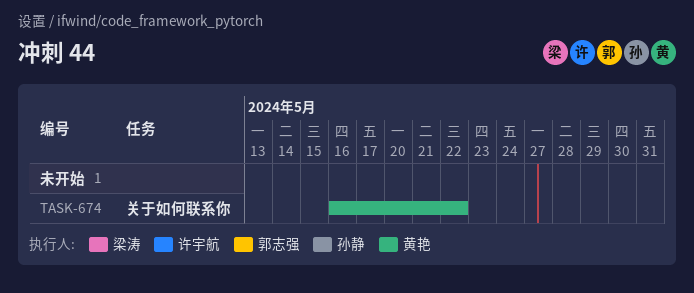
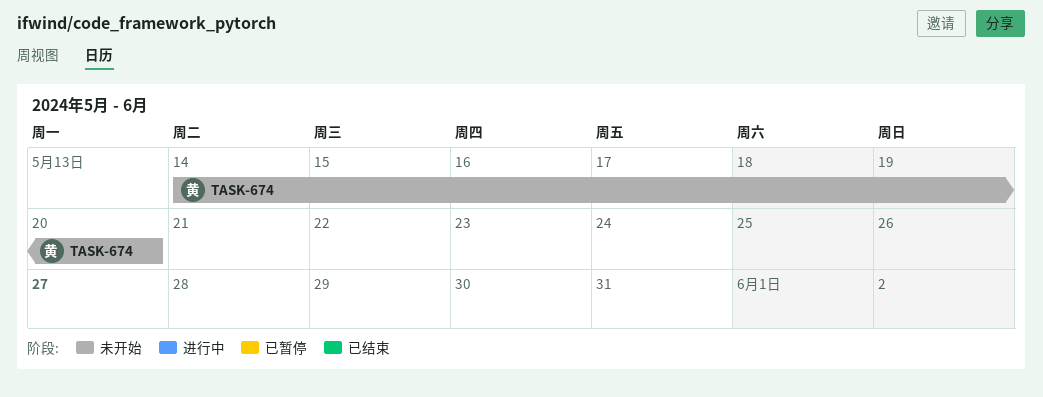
TASK-674, start: May 16 -> May 14
TASK-674, due: May 22 -> May 20

